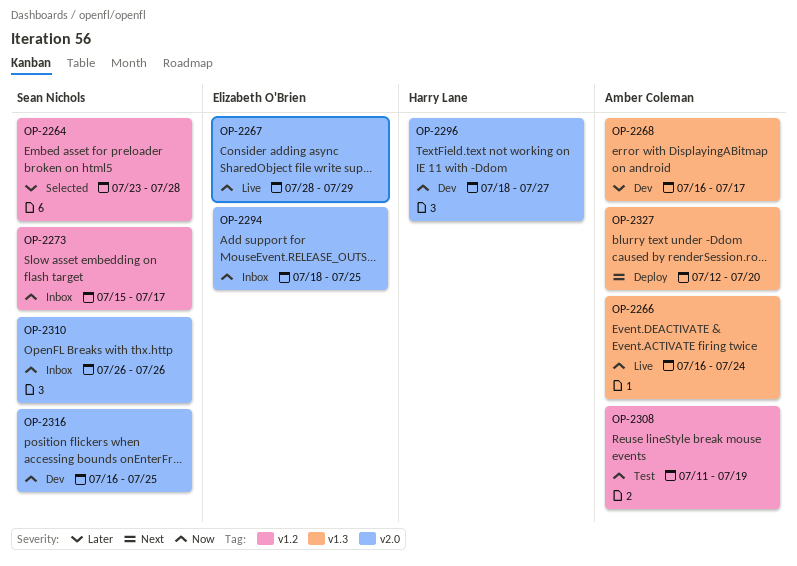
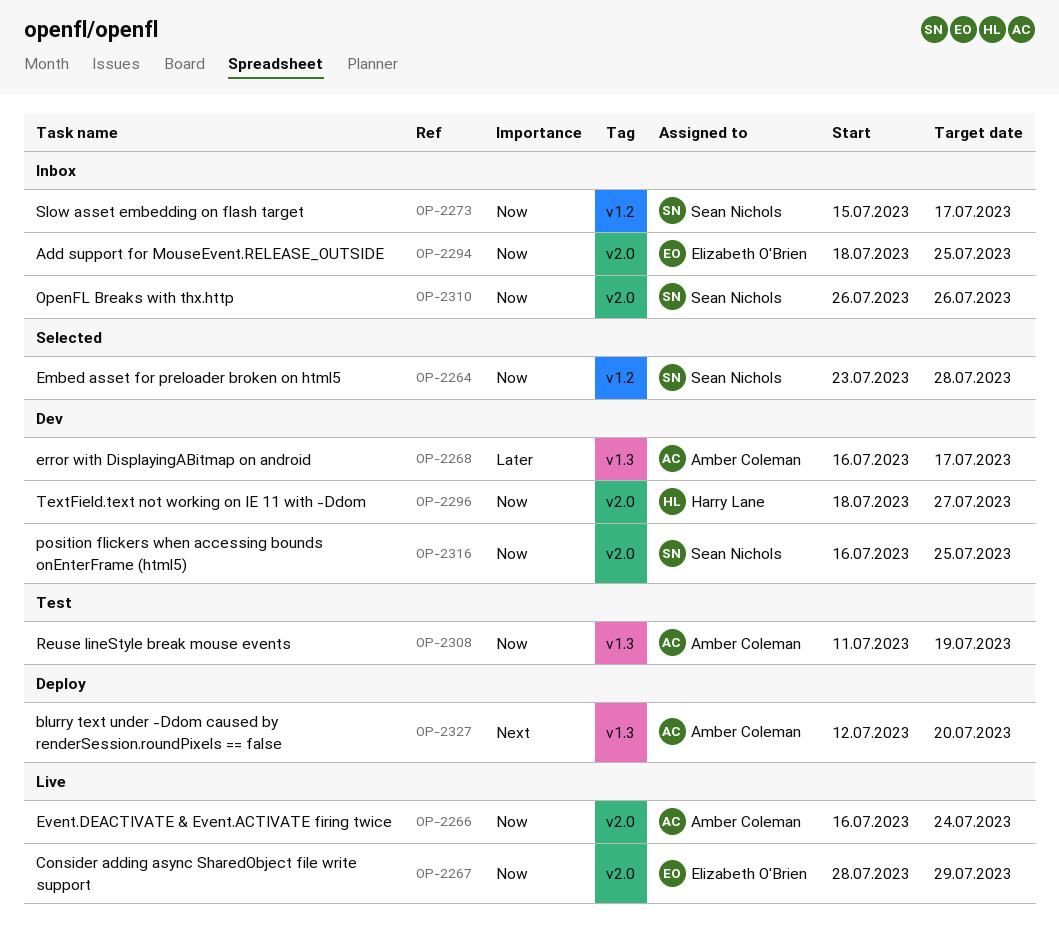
OP-2264, priority: Later -> Now
OP-2266, label: v1.3 -> v2.0
OP-2308, label: v1.2 -> v1.3

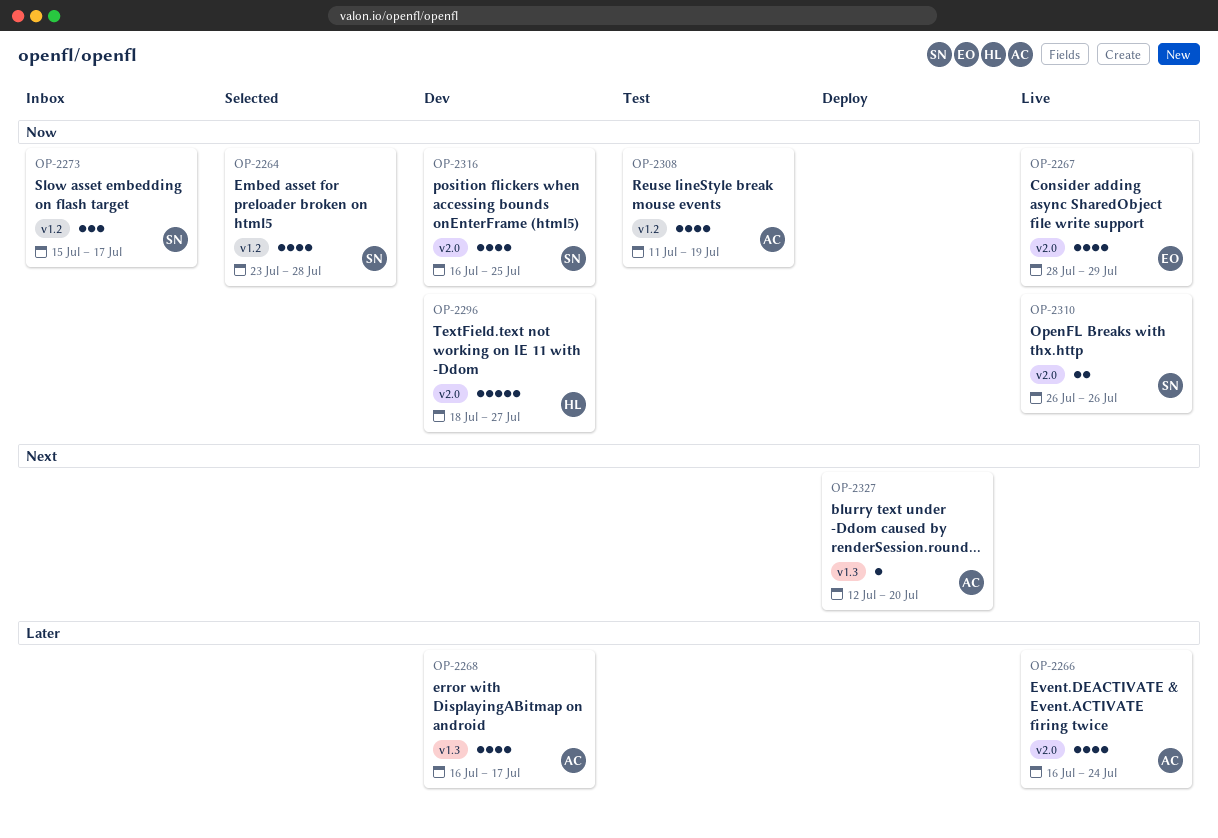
OP-2266, priority: Now -> Later
OP-2294: present -> none
OP-2308, label: v1.3 -> v1.2
OP-2310, status: Inbox -> Live

